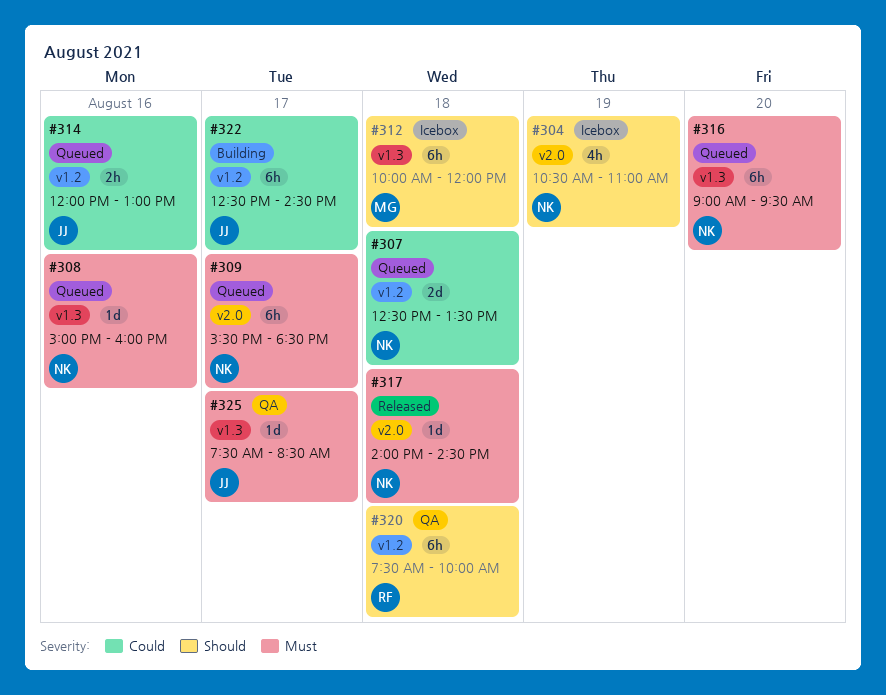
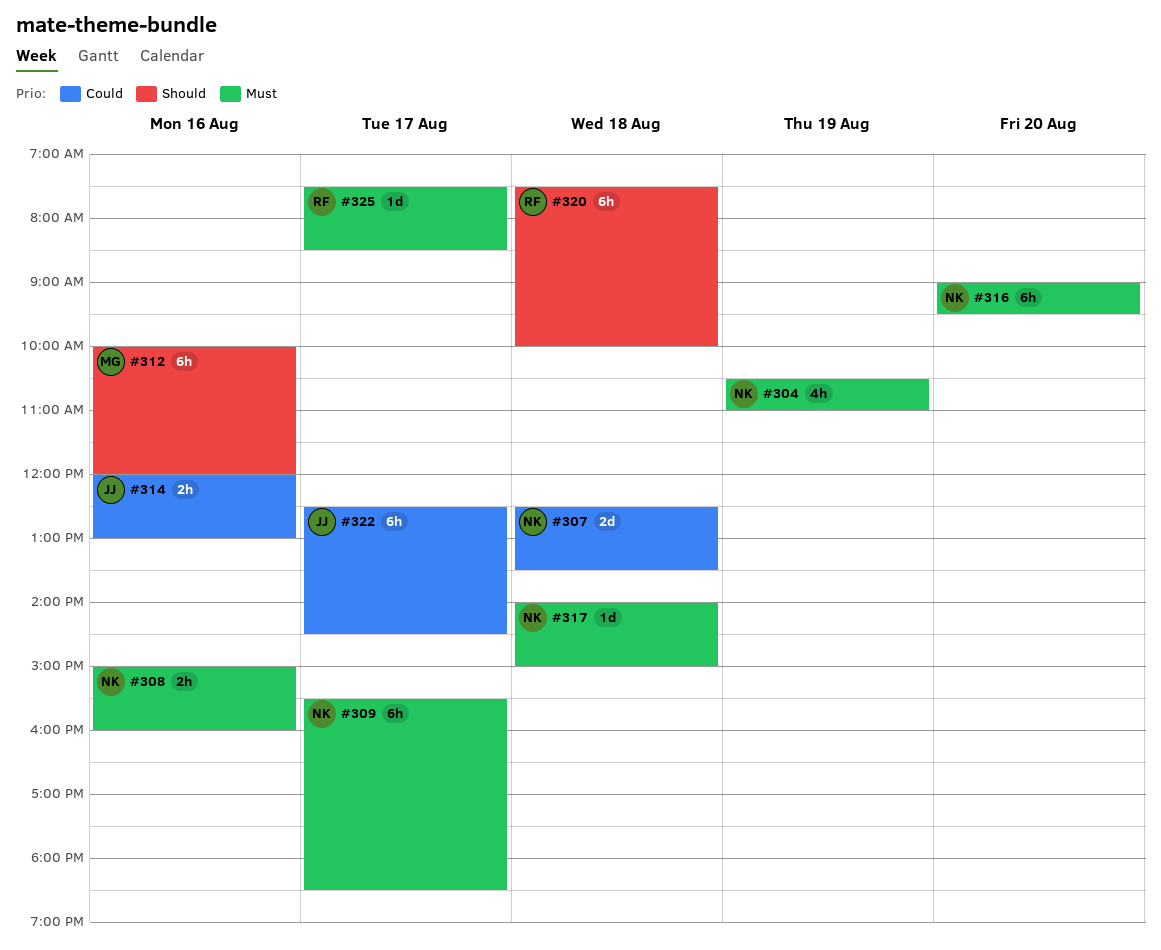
#304, priority: Should -> Must
#308, estimate: 1d -> 2h
#312, day: Aug 18 -> Aug 16
#317, ends: 14:30 -> 15:00
#325, owner: JJ -> RF

